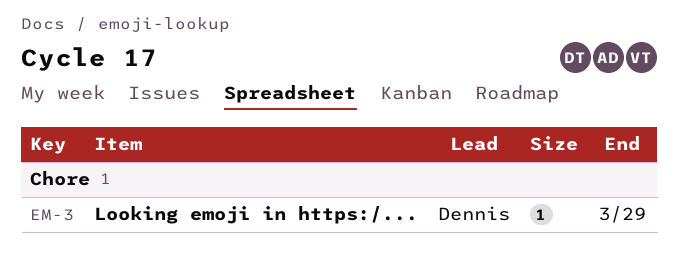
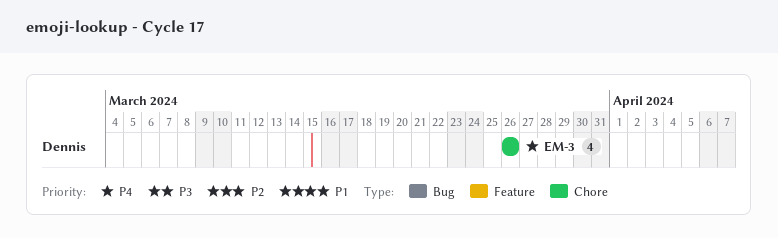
EM-3, estimate: 1 -> 4
EM-3, due: Mar 29 -> Mar 26

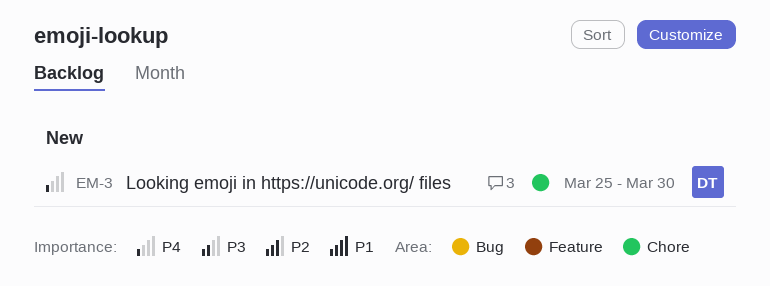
EM-3, start: Mar 26 -> Mar 25
EM-3, due: Mar 26 -> Mar 30

